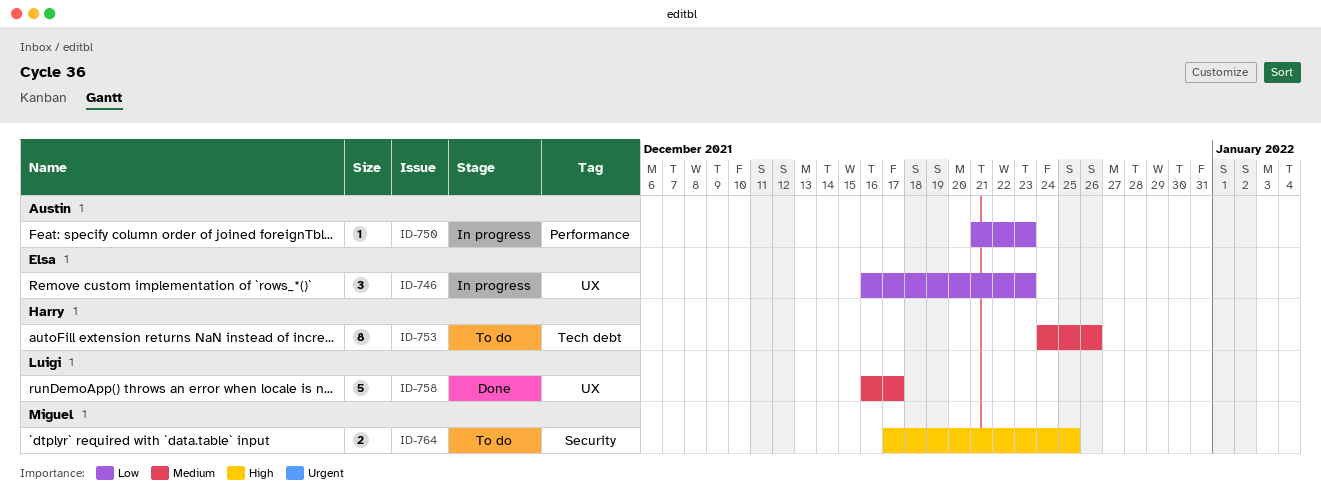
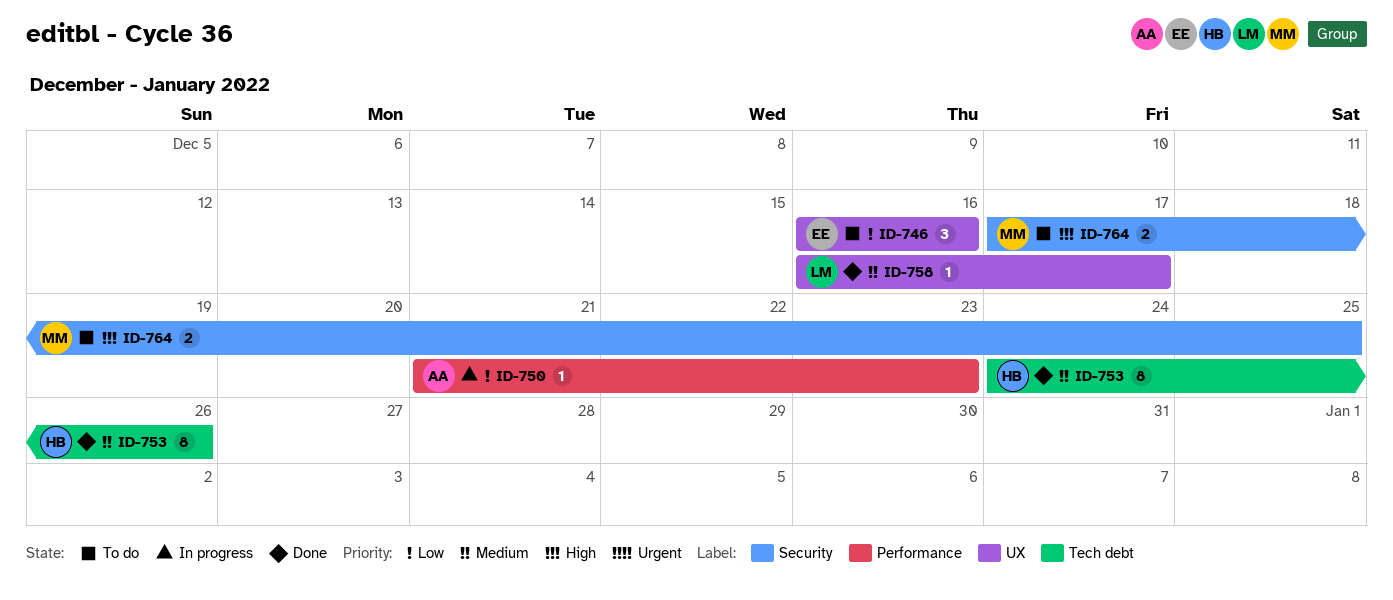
ID-746, status: In progress -> To do
ID-746, due: Dec 23 -> Dec 16
ID-753, status: To do -> Done
ID-758, estimate: 5 -> 1

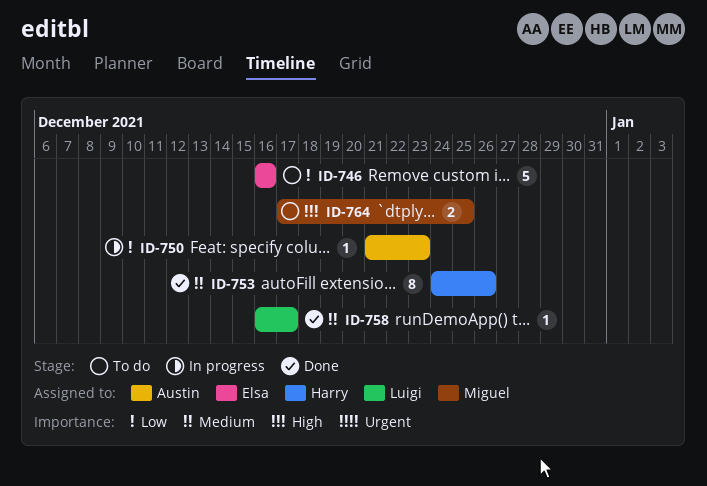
ID-746, estimate: 3 -> 5

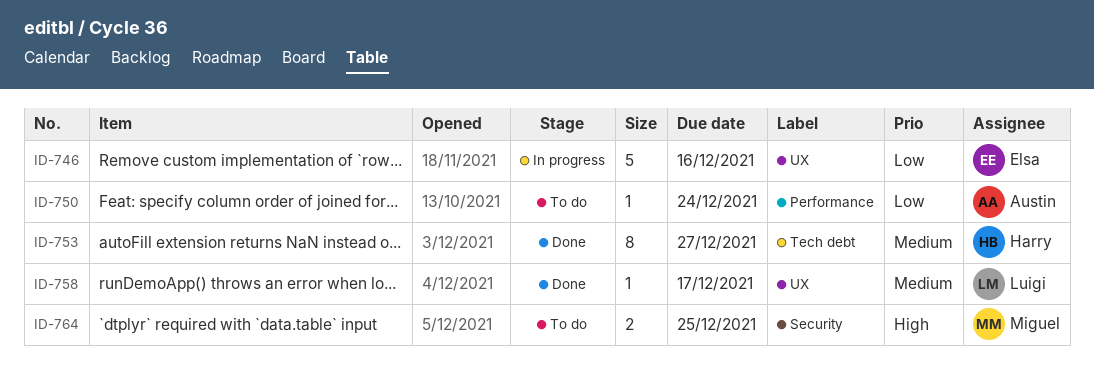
ID-746, status: To do -> In progress
ID-750, status: In progress -> To do
ID-750, due: Dec 23 -> Dec 24
ID-753, due: Dec 26 -> Dec 27

